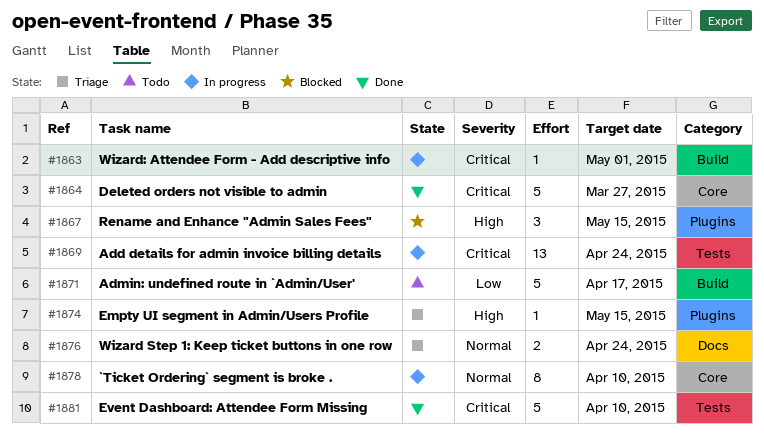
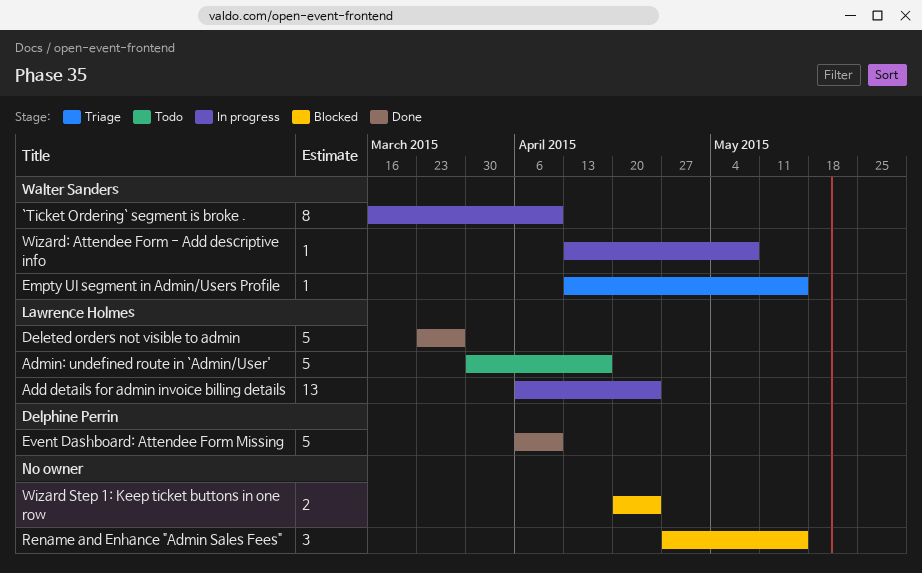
Wizard Step 1: Keep ticket buttons in one row, status: Triage -> Blocked
Wizard: Attendee Form - Add descriptive info, due: May 1 -> May 8

